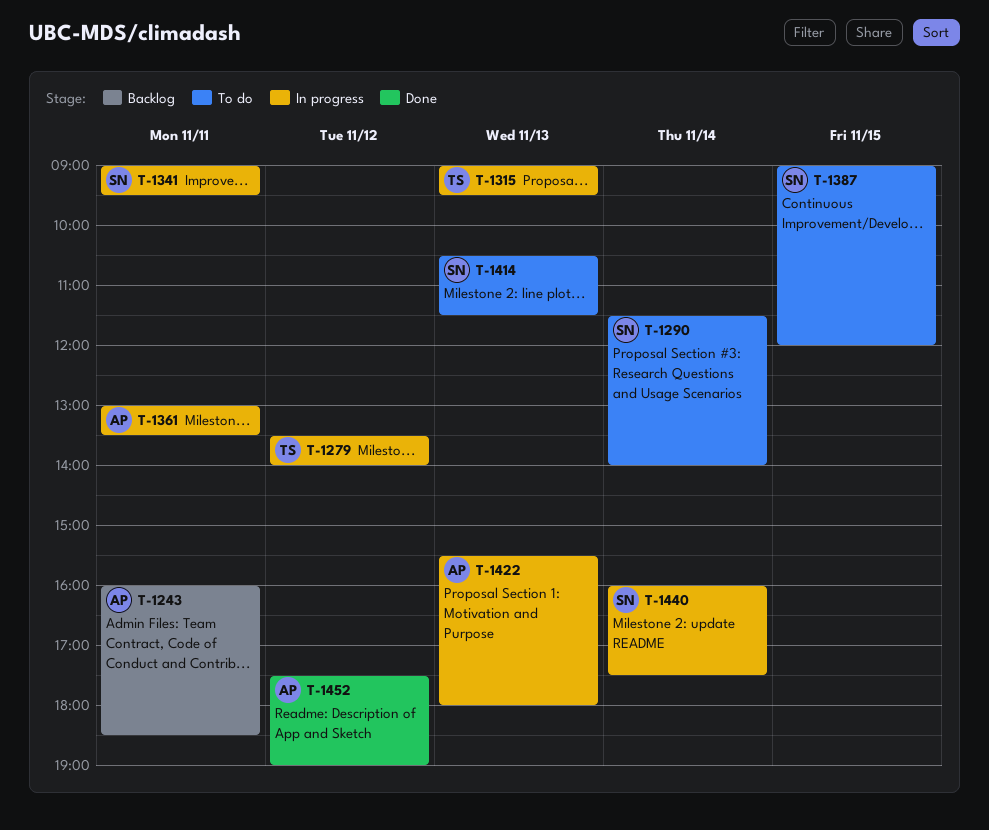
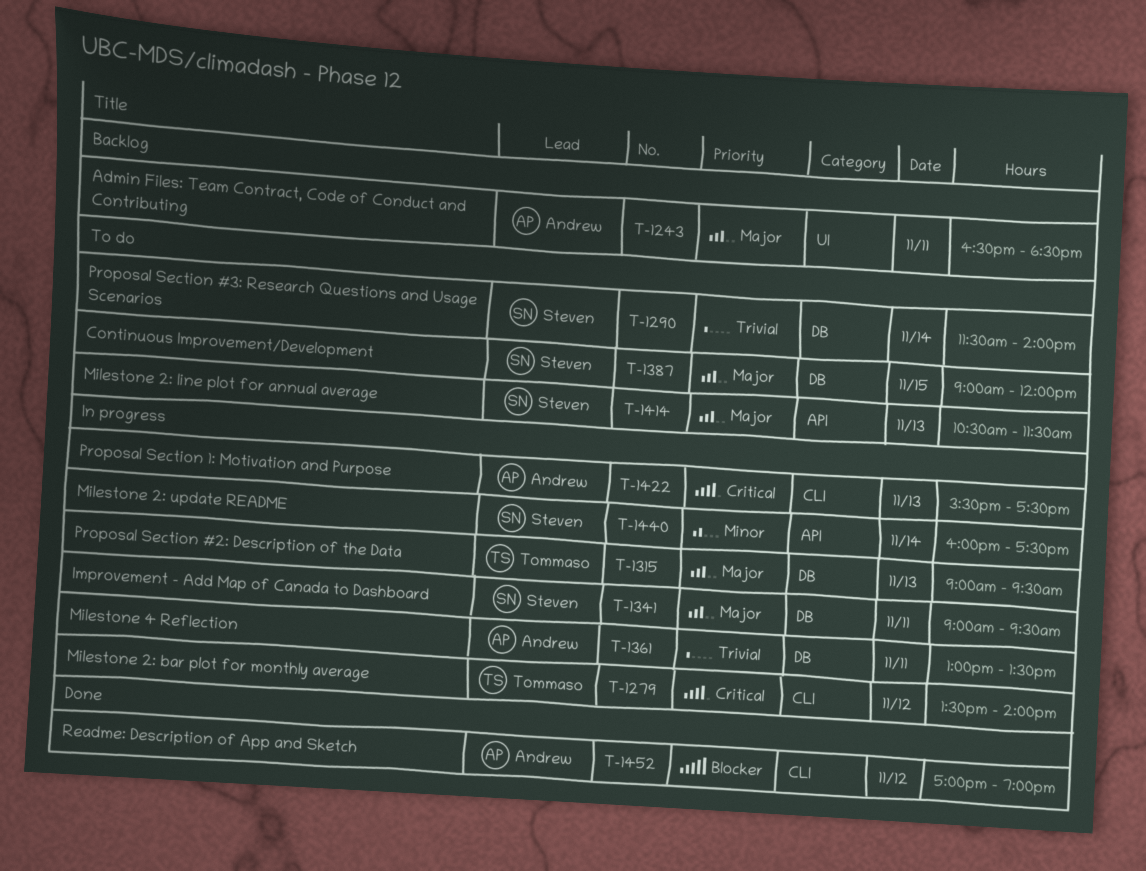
T-1243, begins: 16:00 -> 16:30
T-1422, ends: 18:00 -> 17:30
T-1452, begins: 17:30 -> 17:00

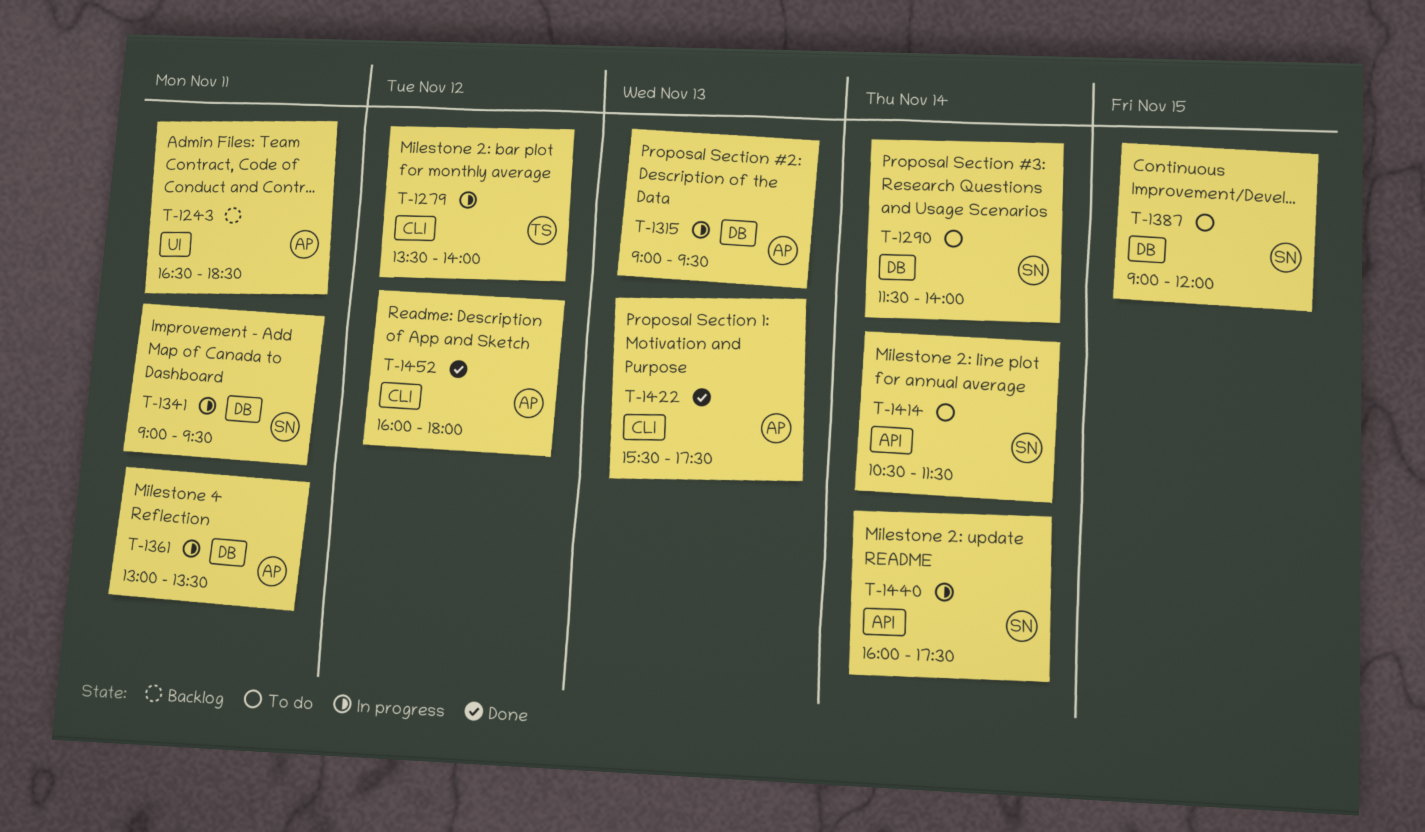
T-1315, owner: Tommaso -> Andrew
T-1414, day: Nov 13 -> Nov 14
T-1422, status: In progress -> Done
T-1452, begins: 17:00 -> 16:00
T-1452, ends: 19:00 -> 18:00

